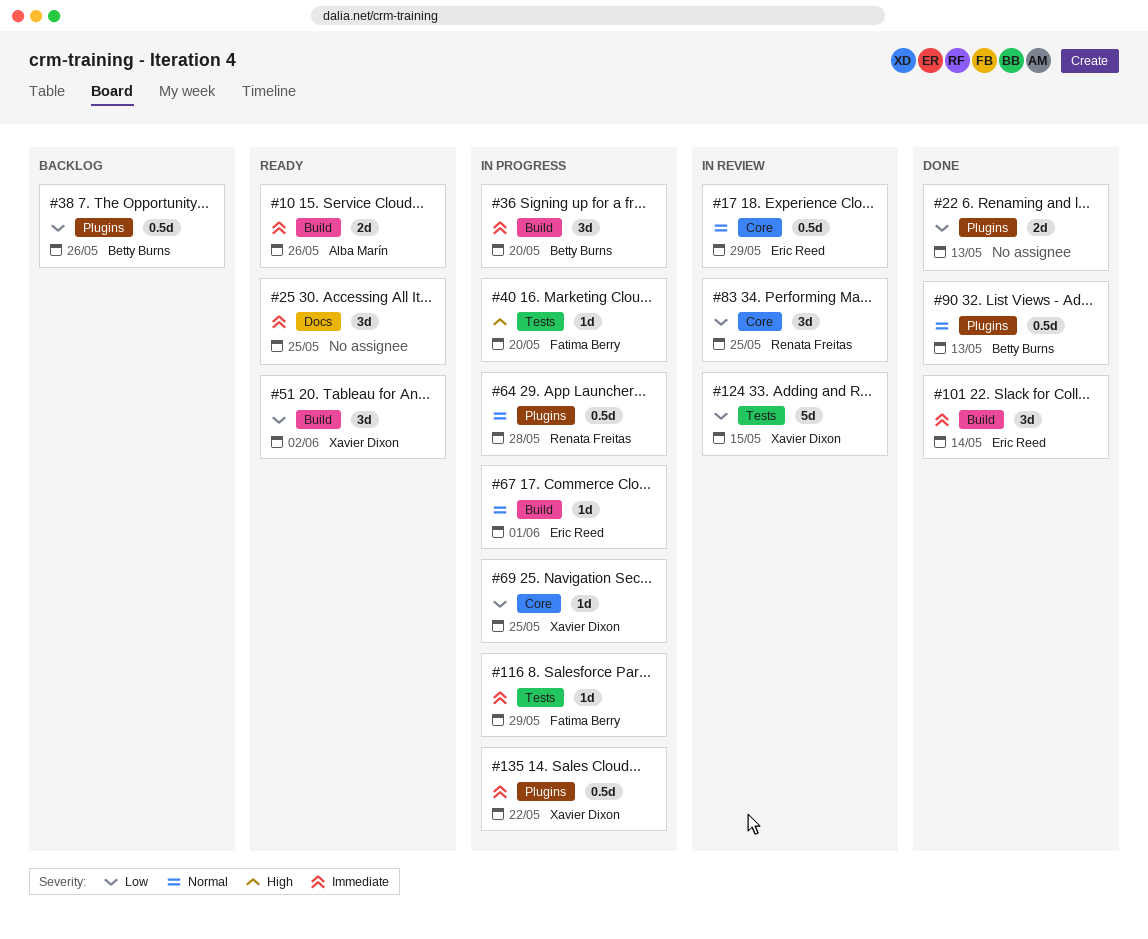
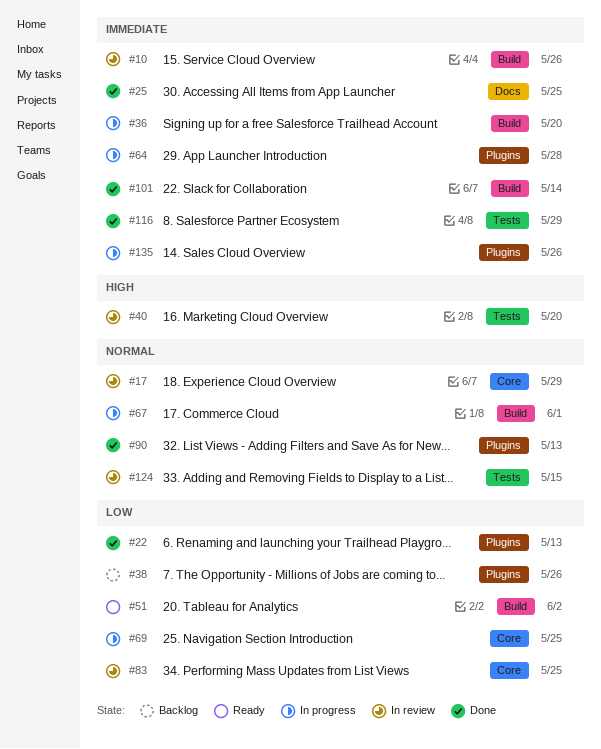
#10, status: Ready -> In review
#25, status: Ready -> Done
#40, status: In progress -> In review
#64, priority: Normal -> Immediate
#116, status: In progress -> Done
#124, priority: Low -> Normal
#135, due: May 22 -> May 26

